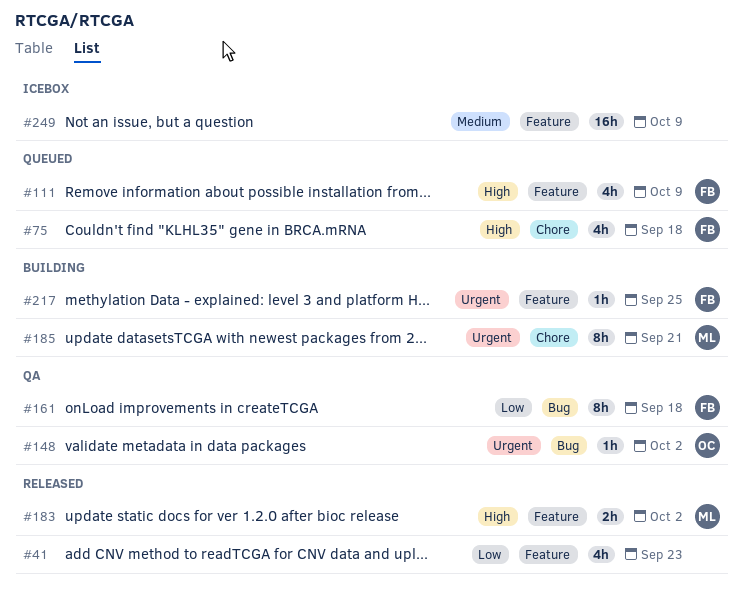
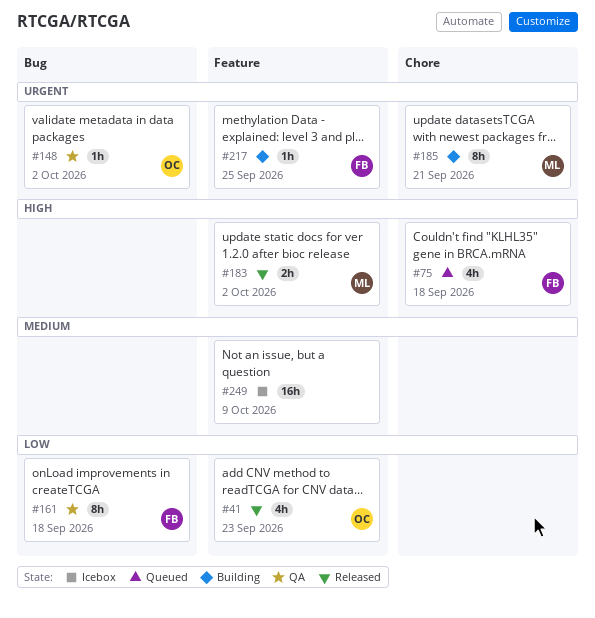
#41, owner: none -> OC
#111: present -> none

